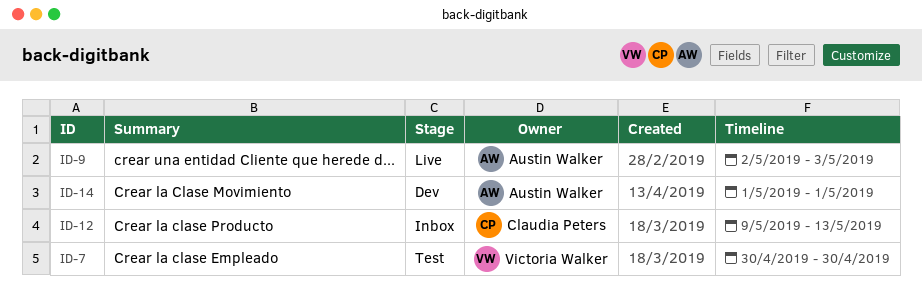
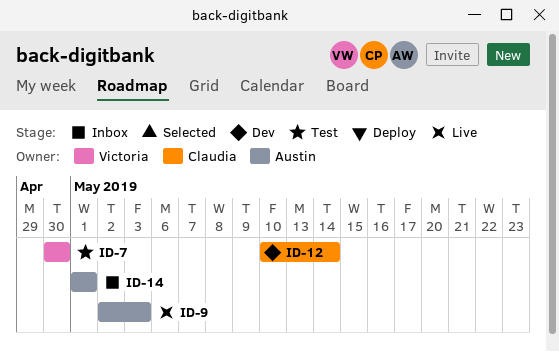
ID-12, status: Inbox -> Dev
ID-12, start: May 9 -> May 10
ID-12, due: May 13 -> May 14
ID-14, status: Dev -> Inbox

